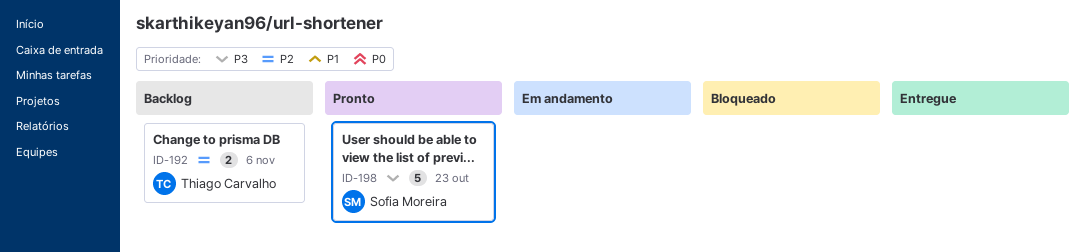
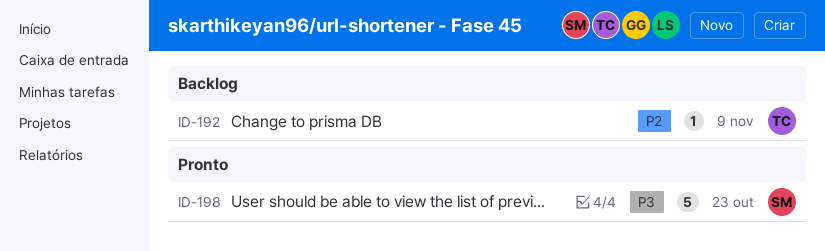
ID-192, estimate: 2 -> 1
ID-192, due: Nov 6 -> Nov 9

